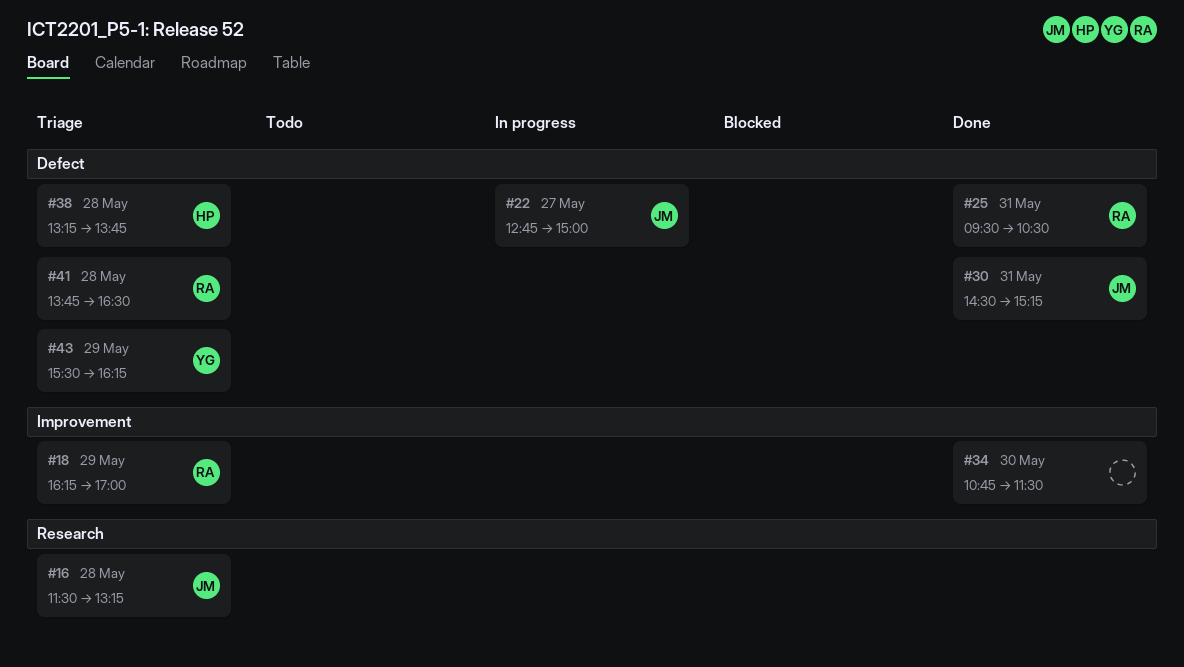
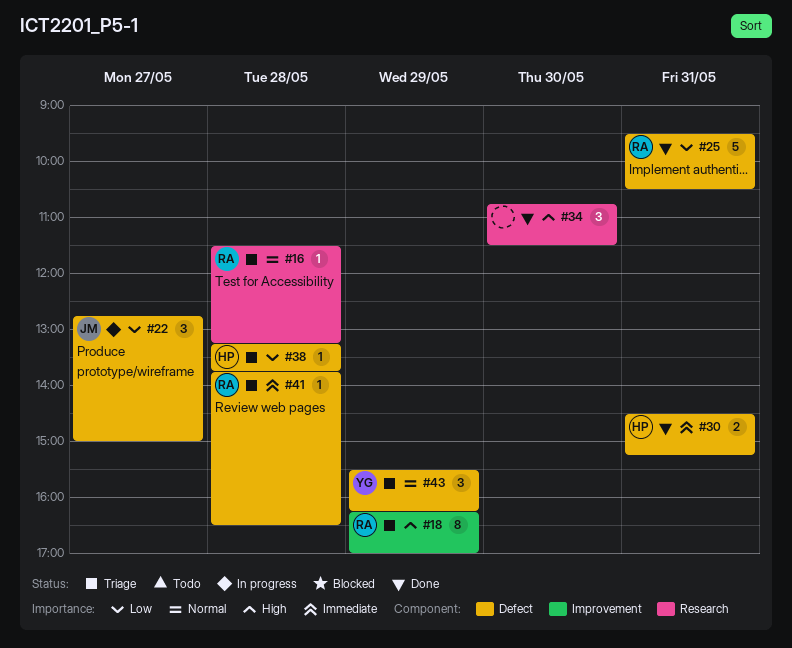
#16, owner: JM -> RA
#30, owner: JM -> HP
#34, label: Improvement -> Research

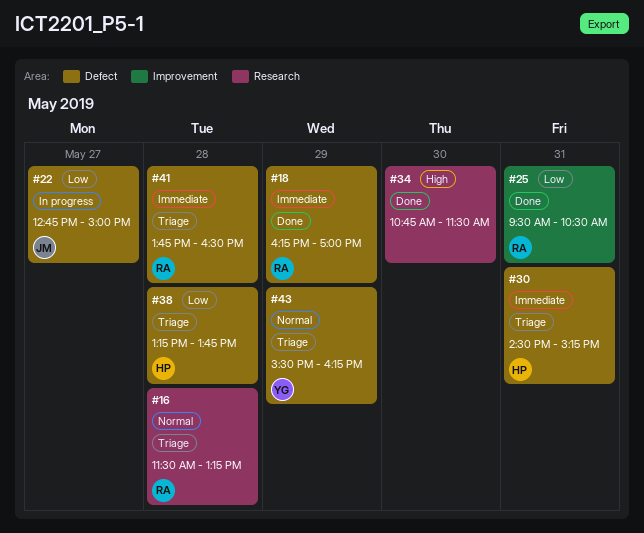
#18, status: Triage -> Done
#18, priority: High -> Immediate
#18, label: Improvement -> Defect
#25, label: Defect -> Improvement
#30, status: Done -> Triage

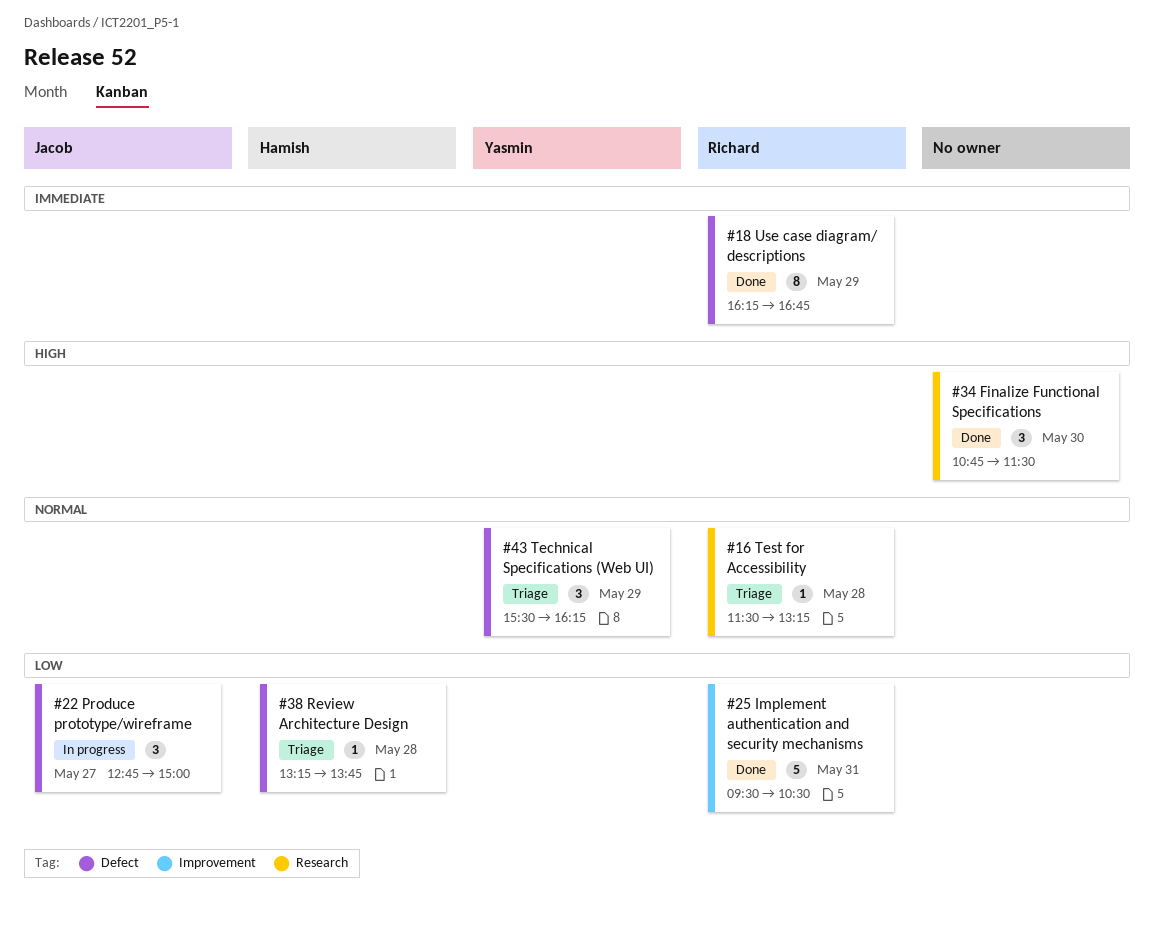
#18, ends: 17:00 -> 16:45
#30: present -> none
#41: present -> none

